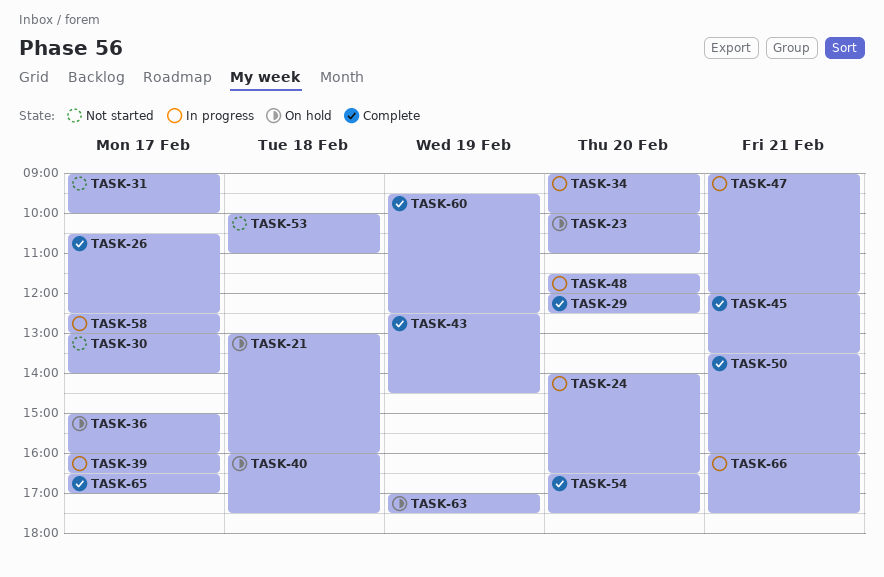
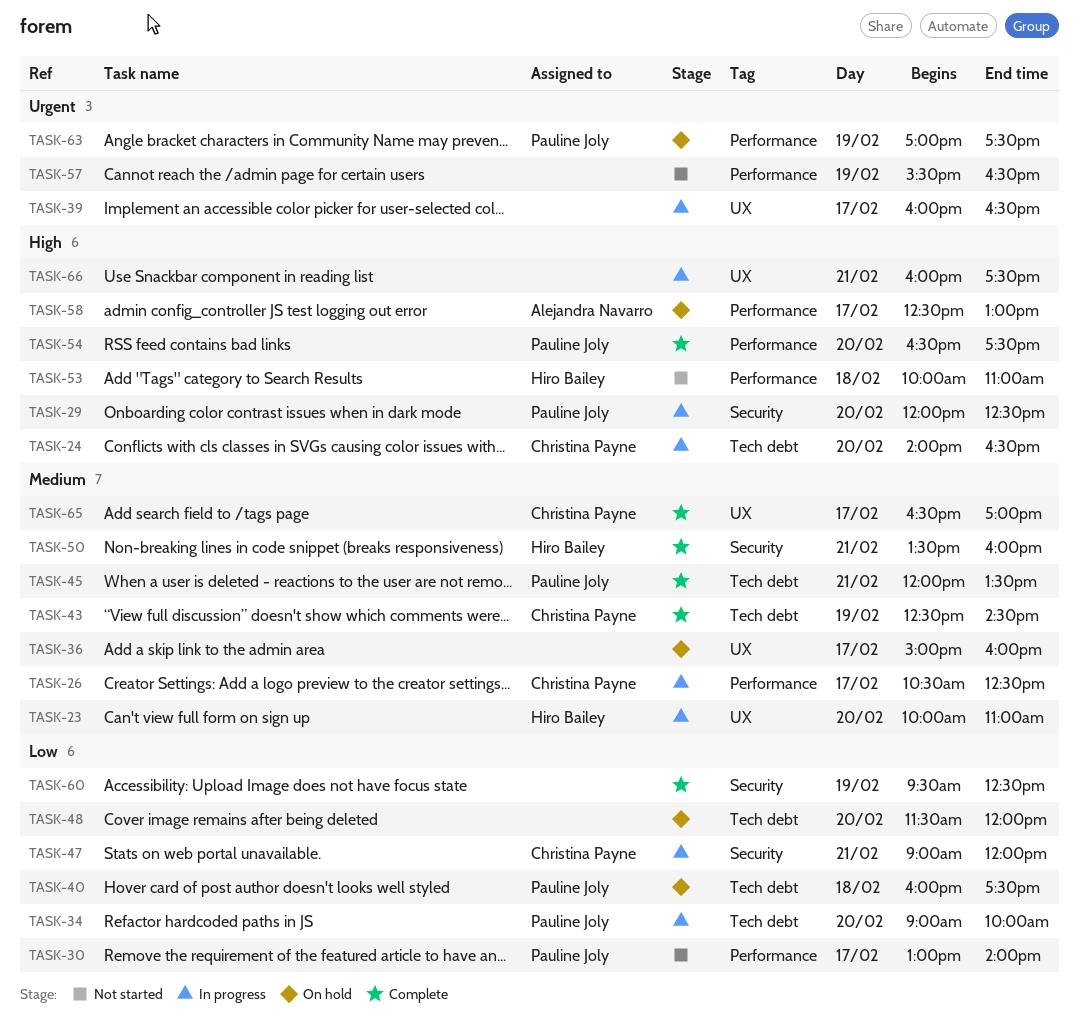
TASK-21: present -> none
TASK-23, status: On hold -> In progress
TASK-26, status: Complete -> In progress
TASK-29, status: Complete -> In progress
TASK-31: present -> none
TASK-48, status: In progress -> On hold
TASK-57: none -> present
TASK-58, status: In progress -> On hold

